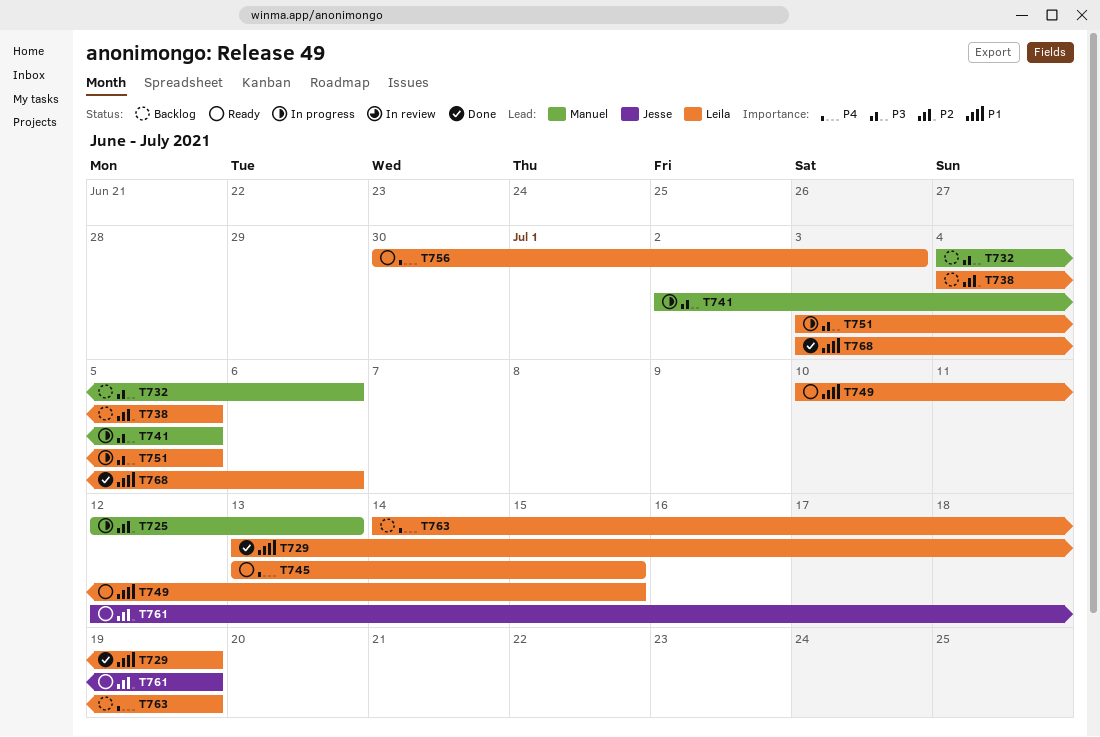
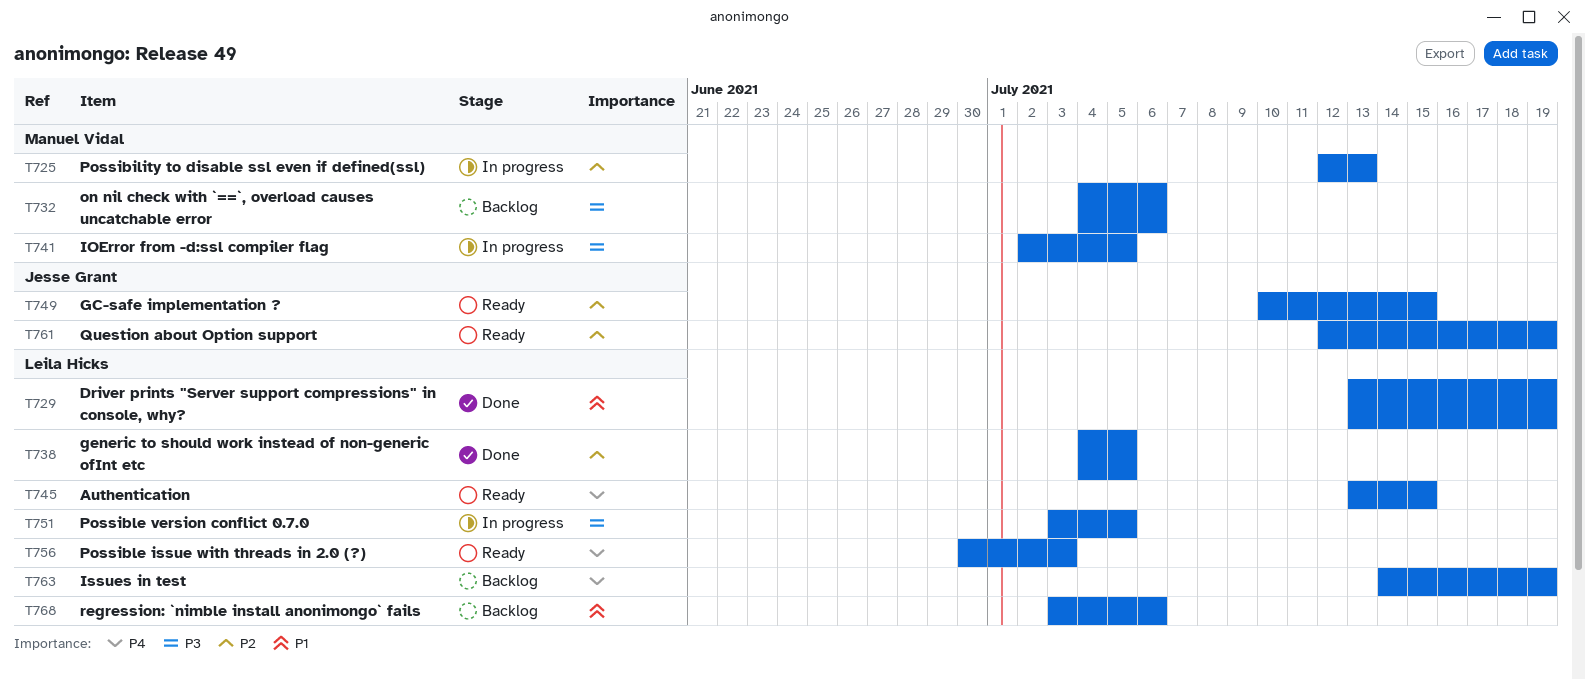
T738, status: Backlog -> Done
T749, owner: Leila Hicks -> Jesse Grant
T749, priority: P1 -> P2
T768, status: Done -> Backlog

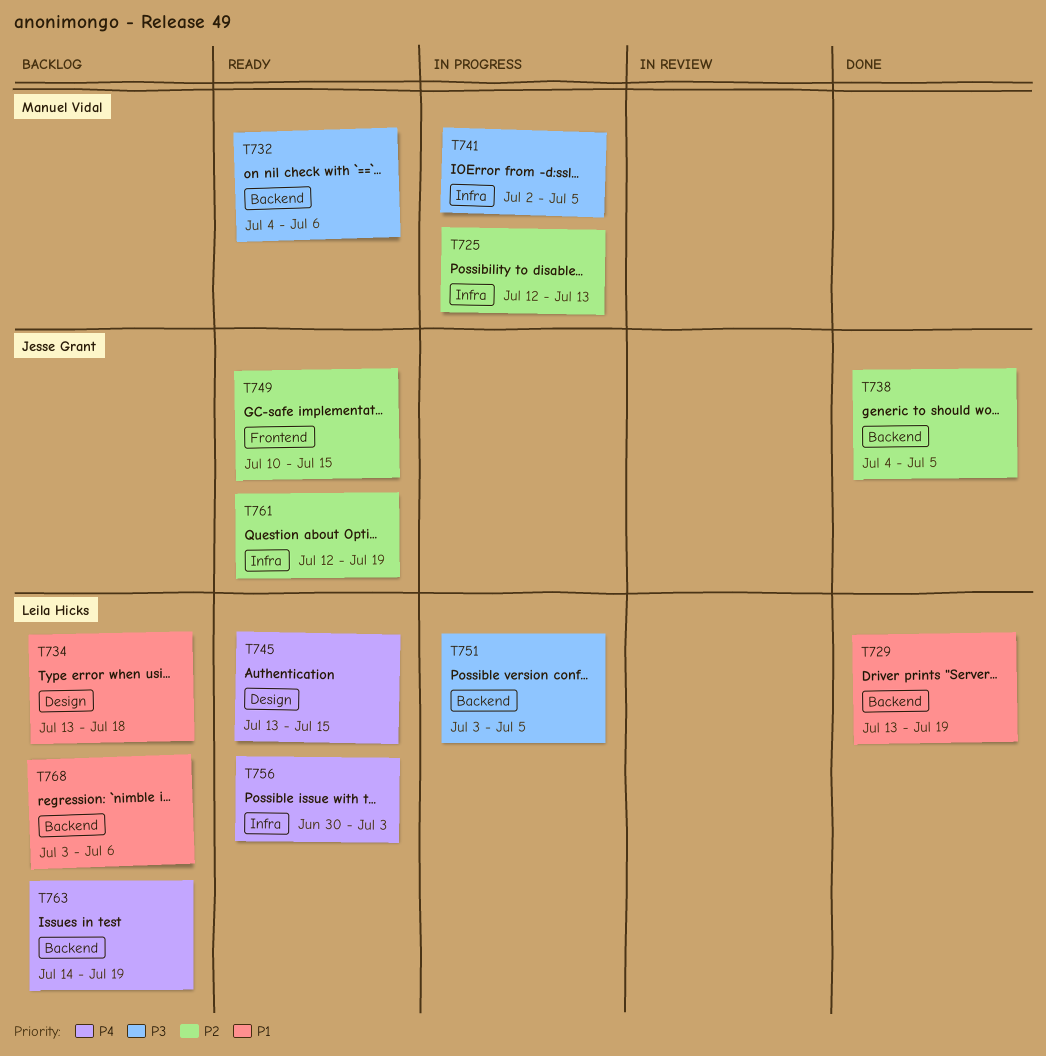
T732, status: Backlog -> Ready
T734: none -> present
T738, owner: Leila Hicks -> Jesse Grant

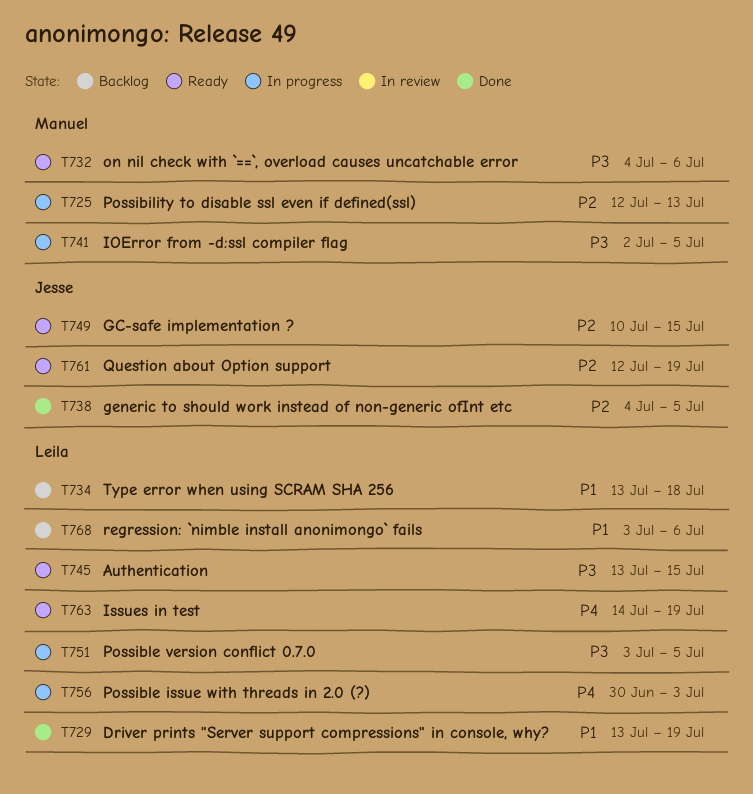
T745, priority: P4 -> P3
T756, status: Ready -> In progress
T763, status: Backlog -> Ready

